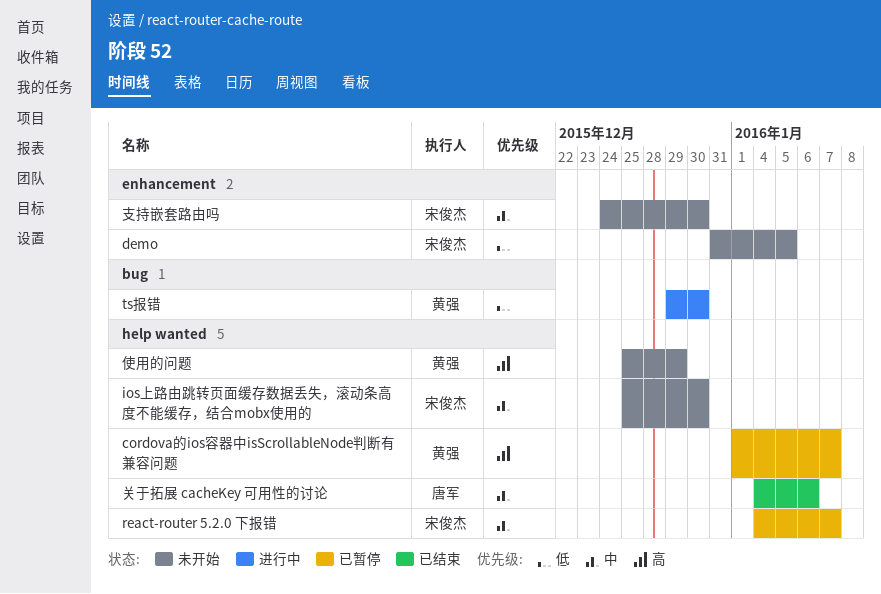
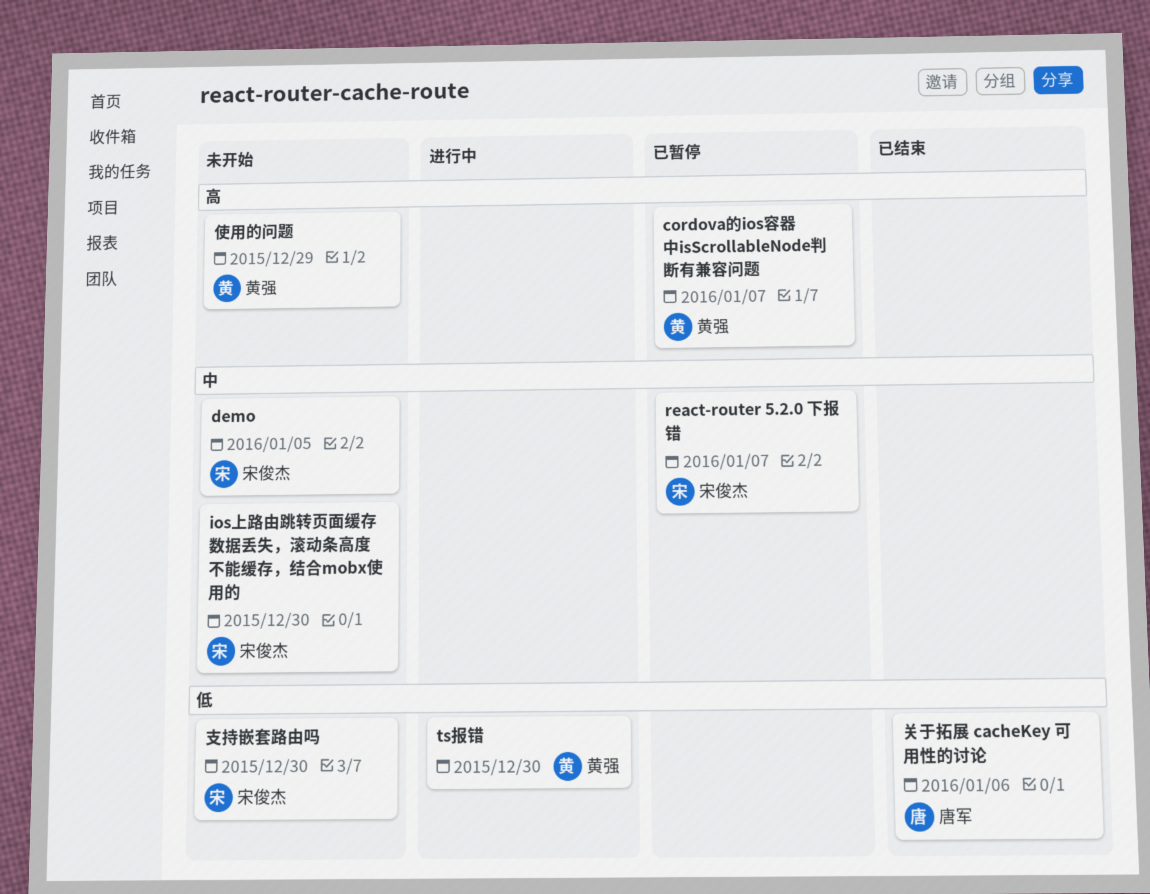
demo, priority: 低 -> 中
关于拓展 cacheKey 可用性的讨论, priority: 中 -> 低
支持嵌套路由吗, priority: 中 -> 低

